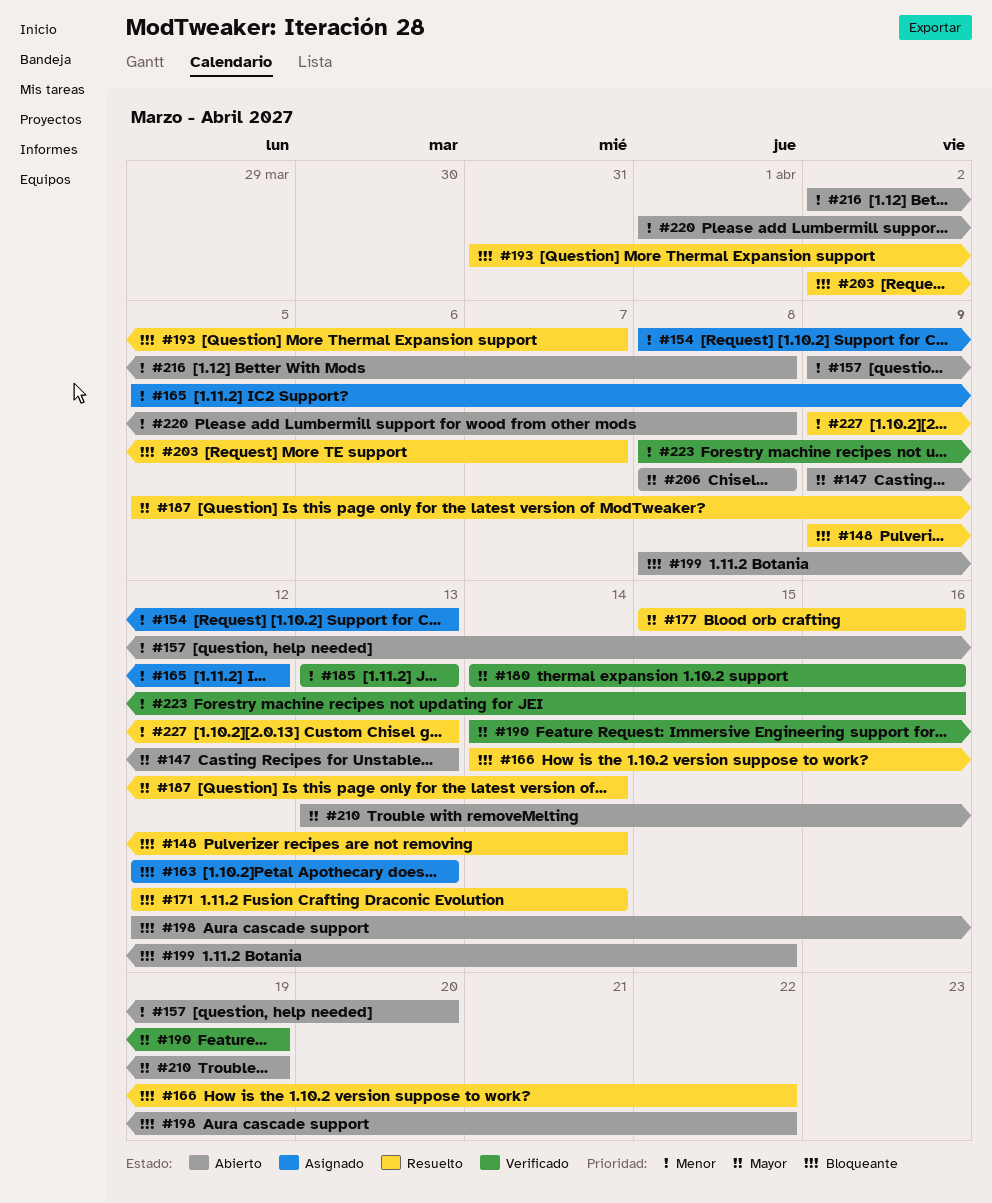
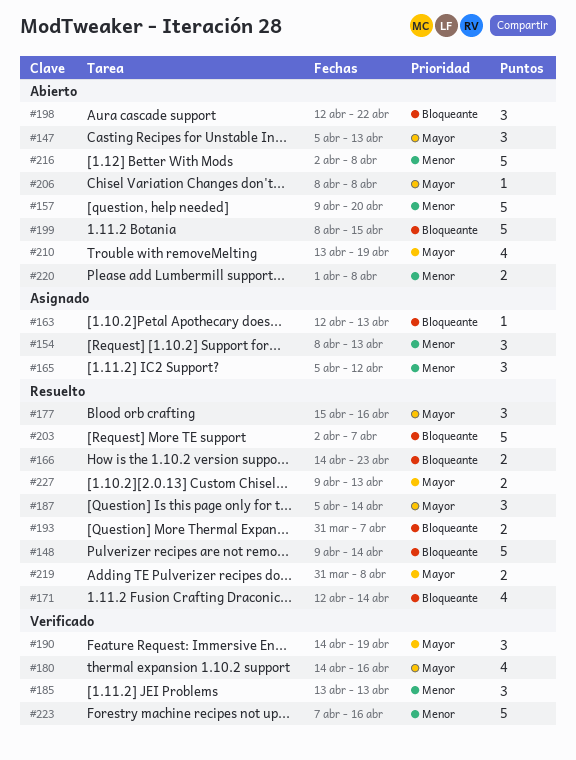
#147, start: Apr 9 -> Apr 5
#166, due: Apr 22 -> Apr 23
#219: none -> present
#223, start: Apr 8 -> Apr 7
#227, priority: Menor -> Mayor

